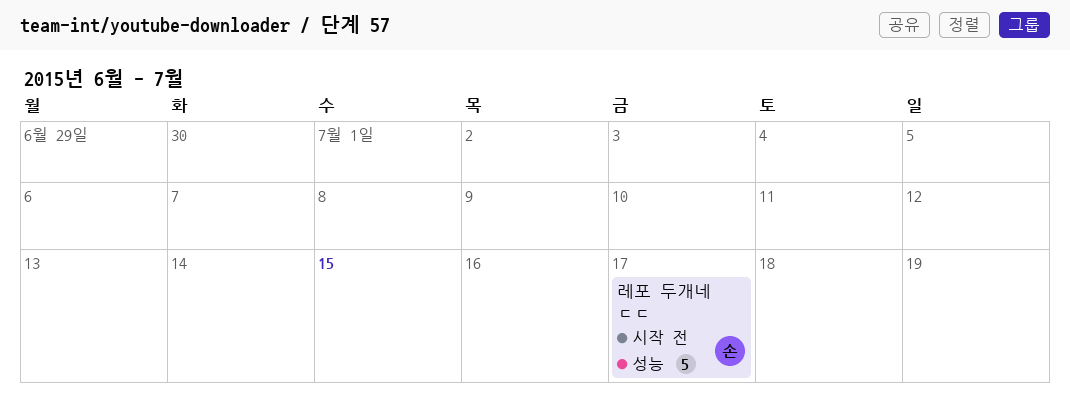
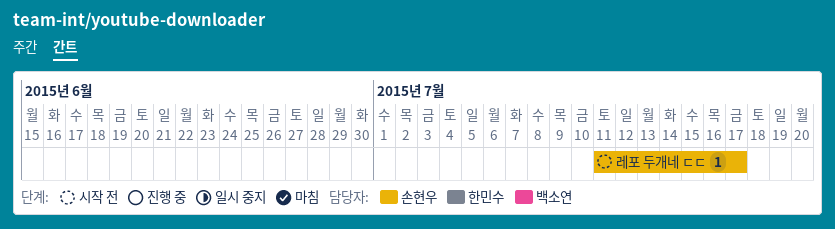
레포 두개네 ㄷㄷ, estimate: 5 -> 1

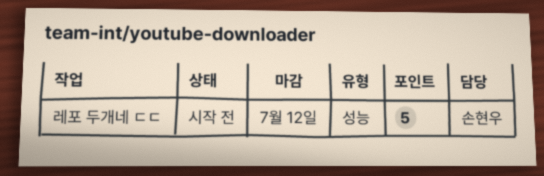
레포 두개네 ㄷㄷ, estimate: 1 -> 5
레포 두개네 ㄷㄷ, due: Jul 17 -> Jul 12

